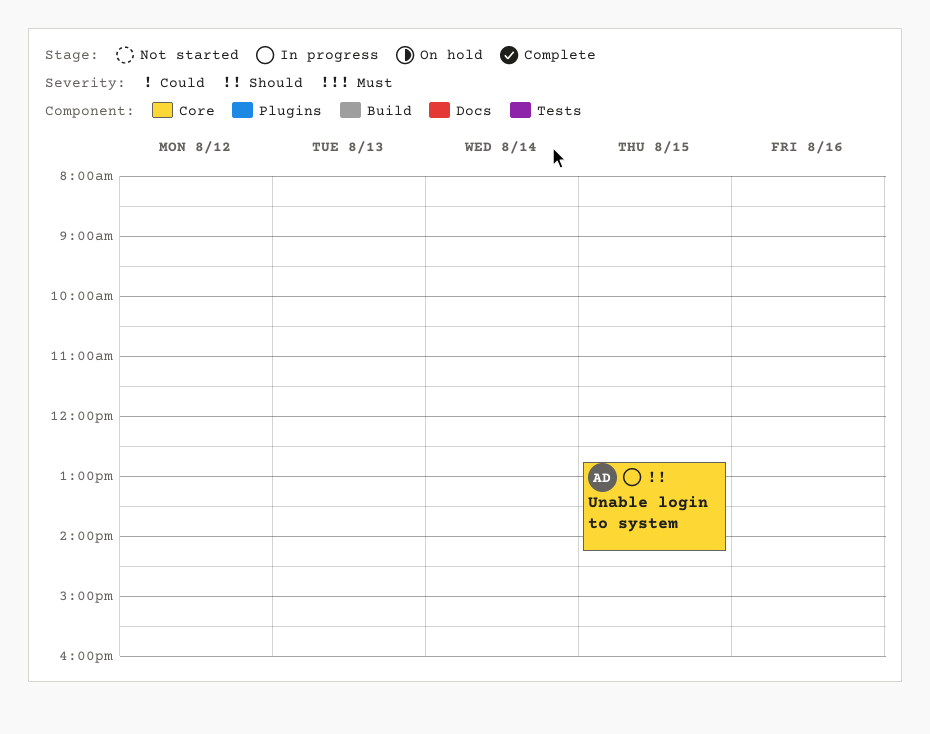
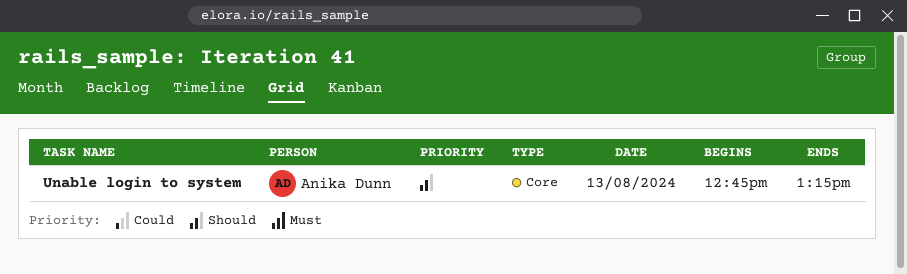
Unable login to system, day: Aug 15 -> Aug 13
Unable login to system, ends: 14:15 -> 13:15

